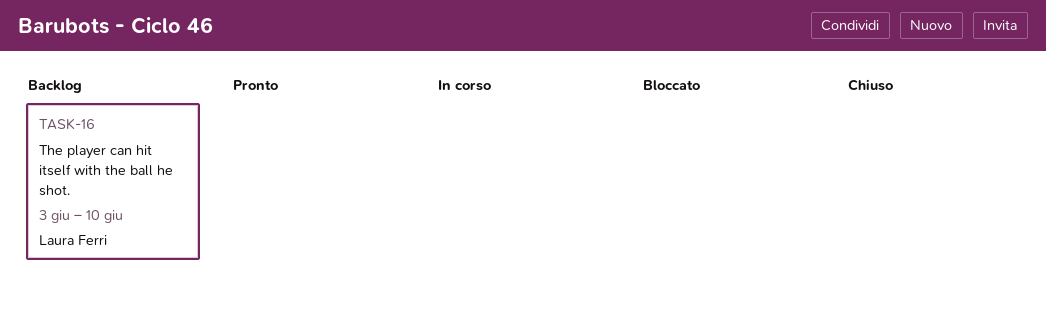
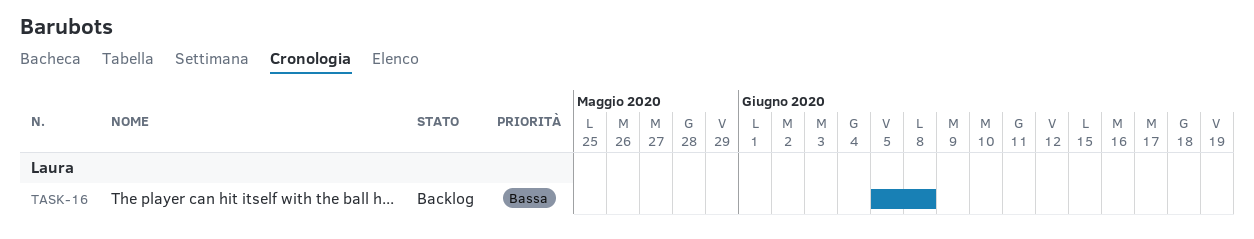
TASK-16, start: Jun 3 -> Jun 5
TASK-16, due: Jun 10 -> Jun 8

